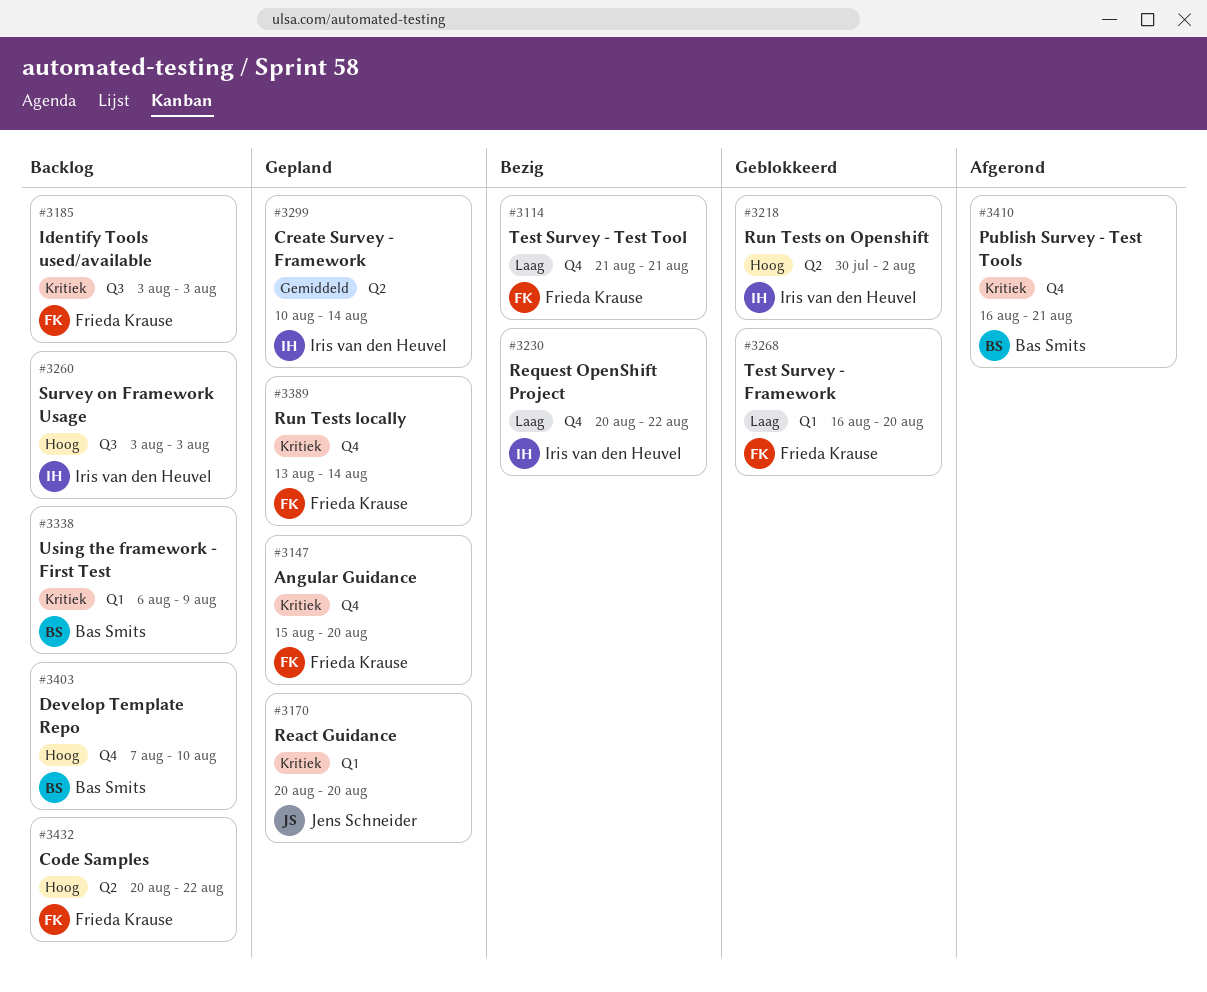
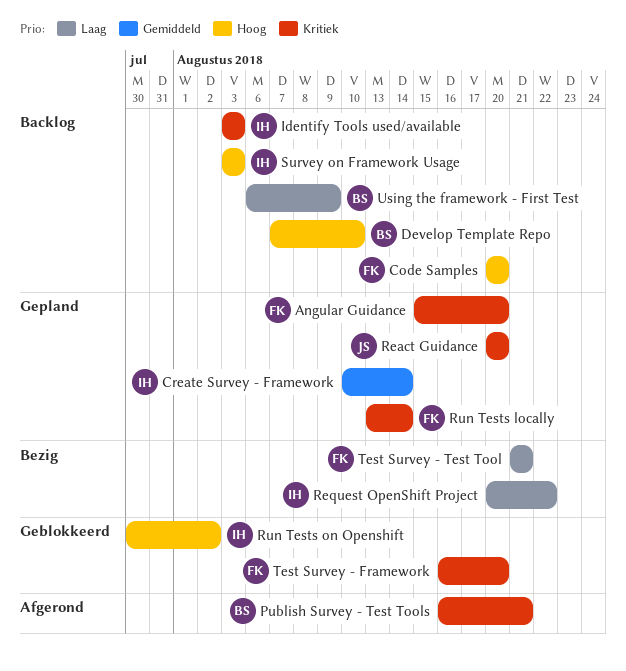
Code Samples, due: Aug 22 -> Aug 20
Identify Tools used/available, owner: Frieda Krause -> Iris van den Heuvel
Test Survey - Framework, priority: Laag -> Kritiek
Using the framework - First Test, priority: Kritiek -> Laag

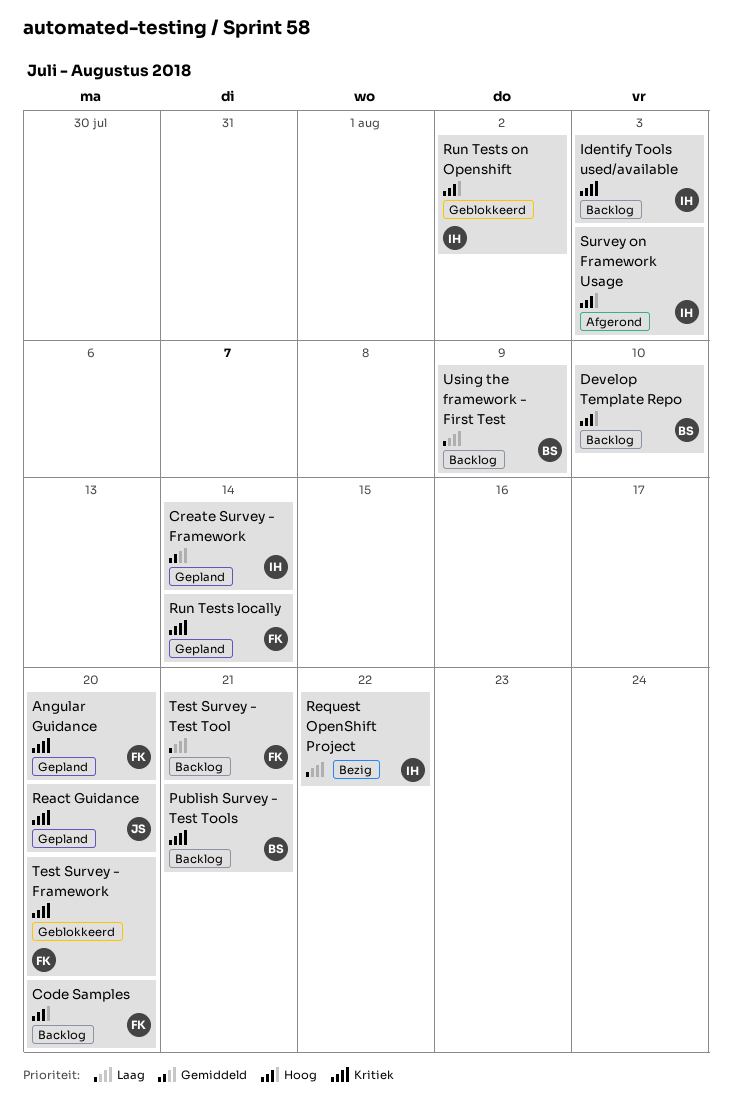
Publish Survey - Test Tools, status: Afgerond -> Backlog
Survey on Framework Usage, status: Backlog -> Afgerond
Test Survey - Test Tool, status: Bezig -> Backlog

